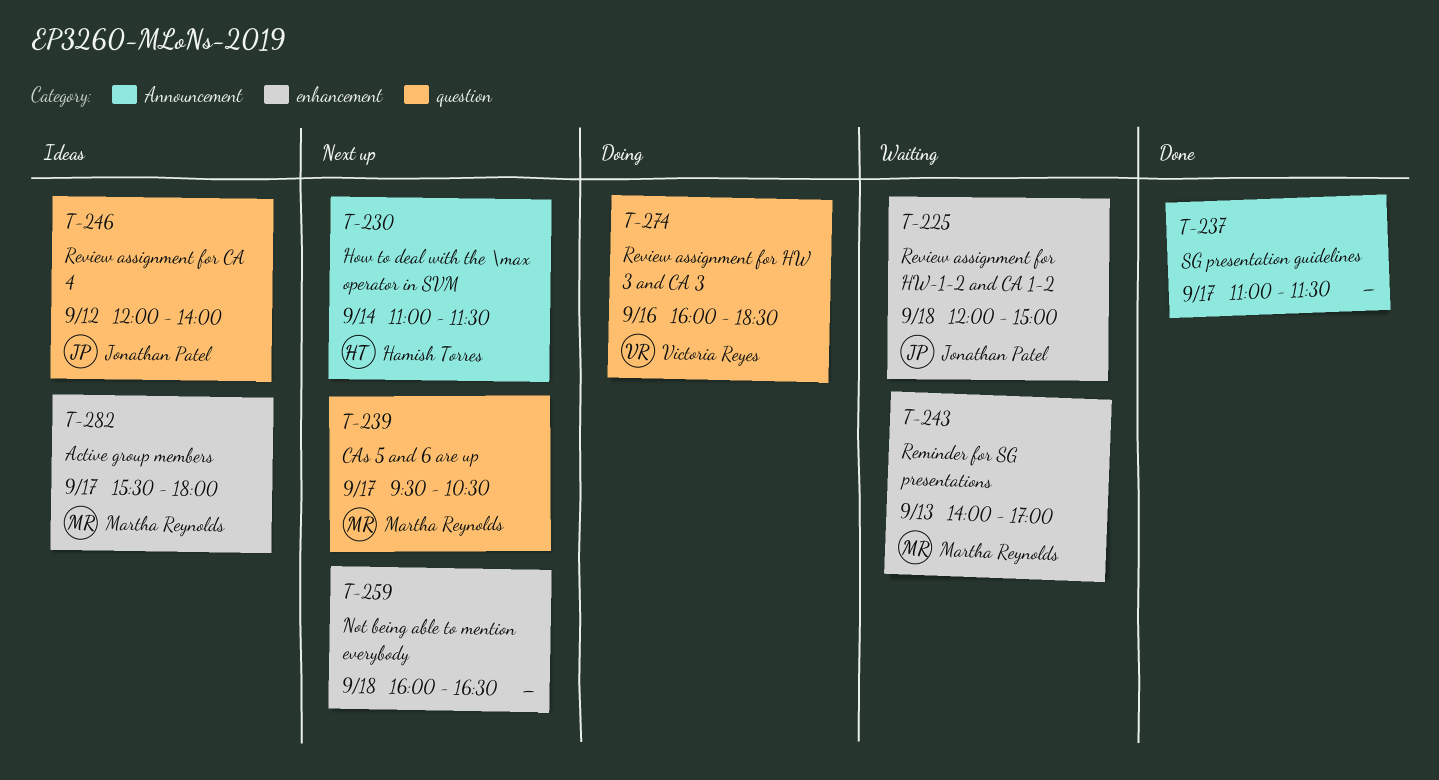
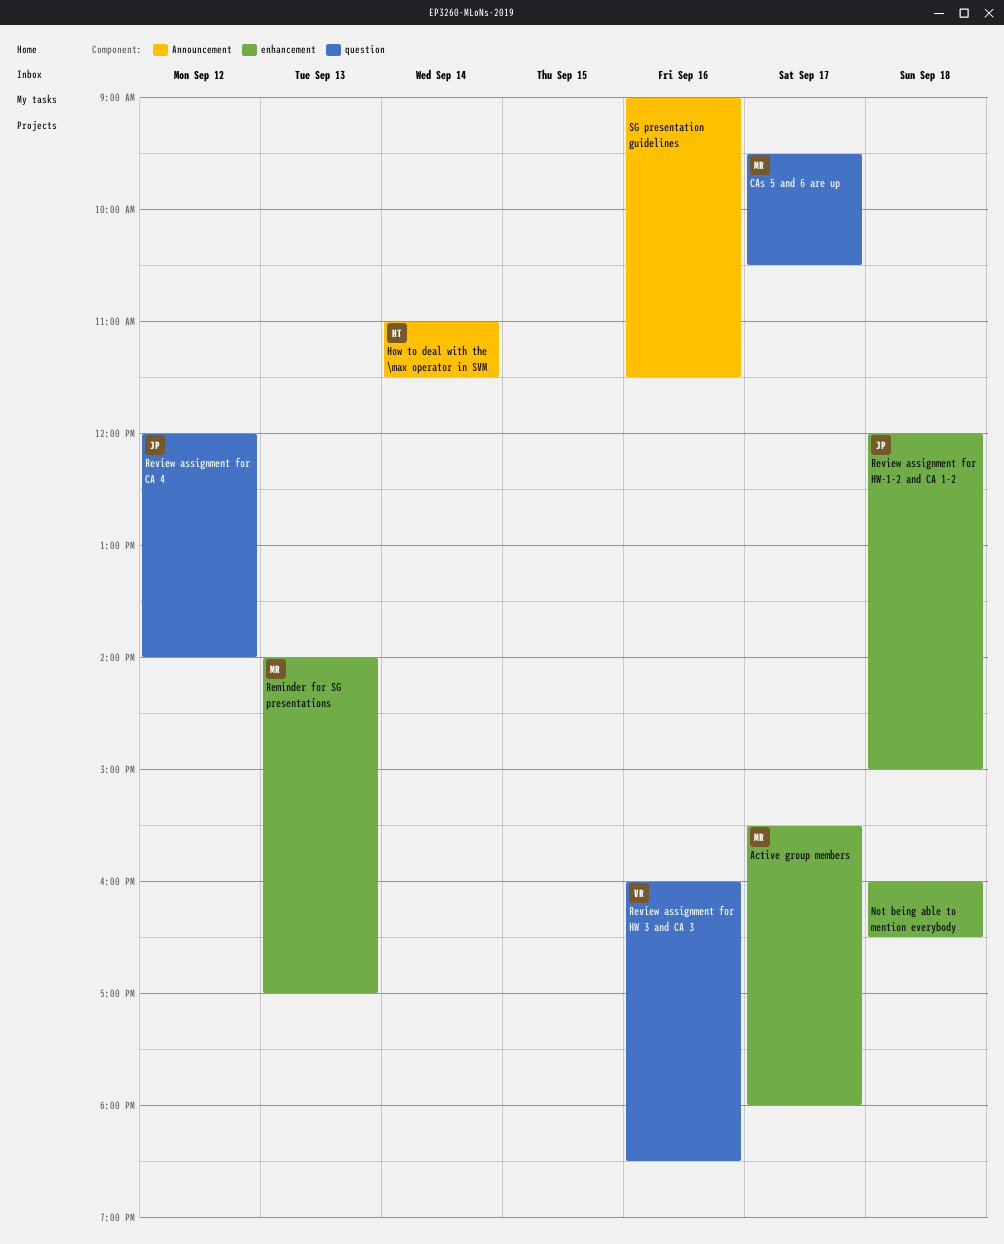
SG presentation guidelines, day: Sep 17 -> Sep 16
SG presentation guidelines, begins: 11:00 -> 09:00

